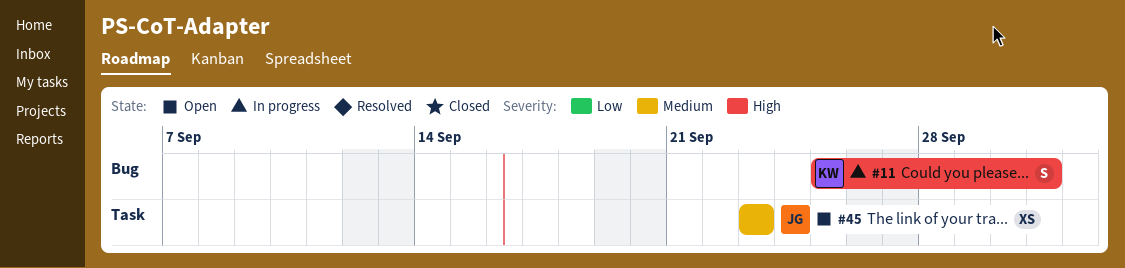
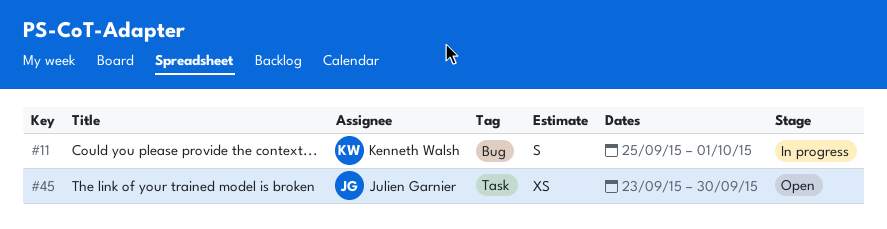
#45, due: Sep 23 -> Sep 30

